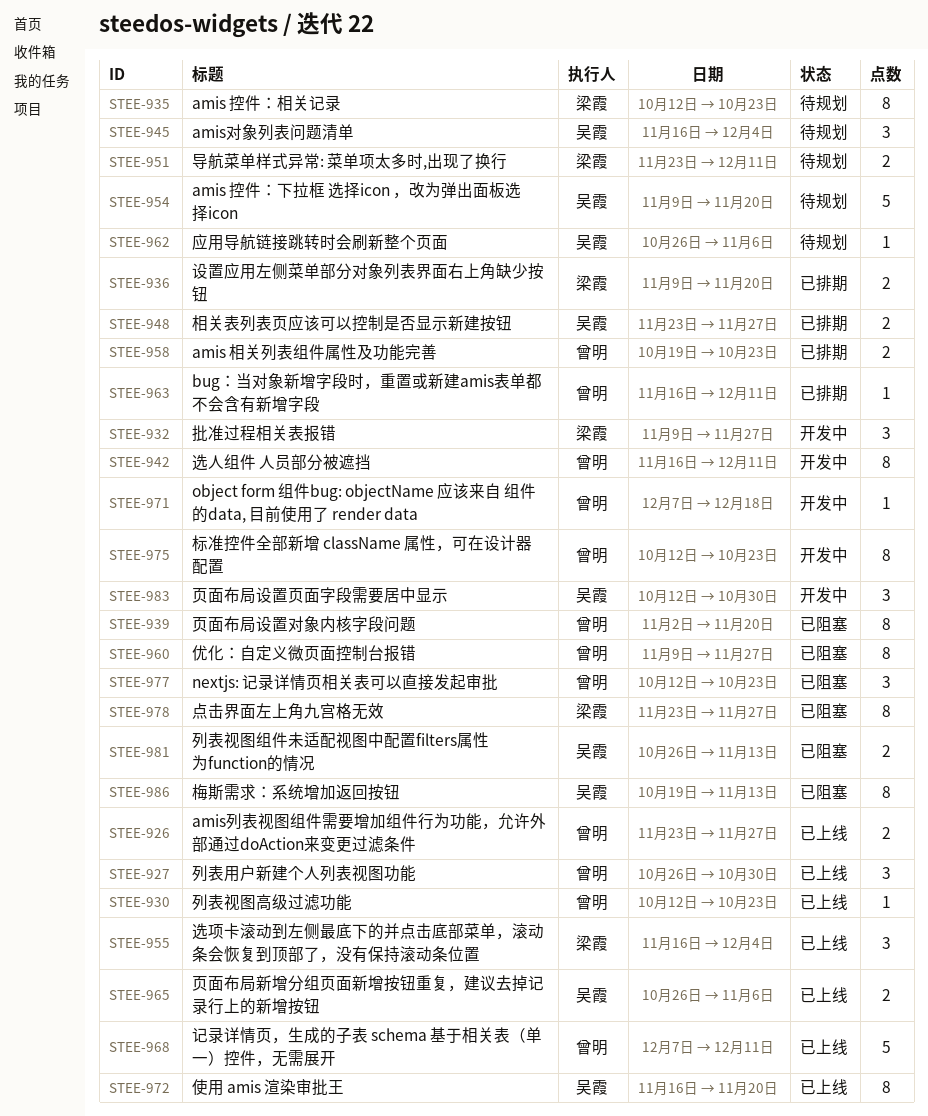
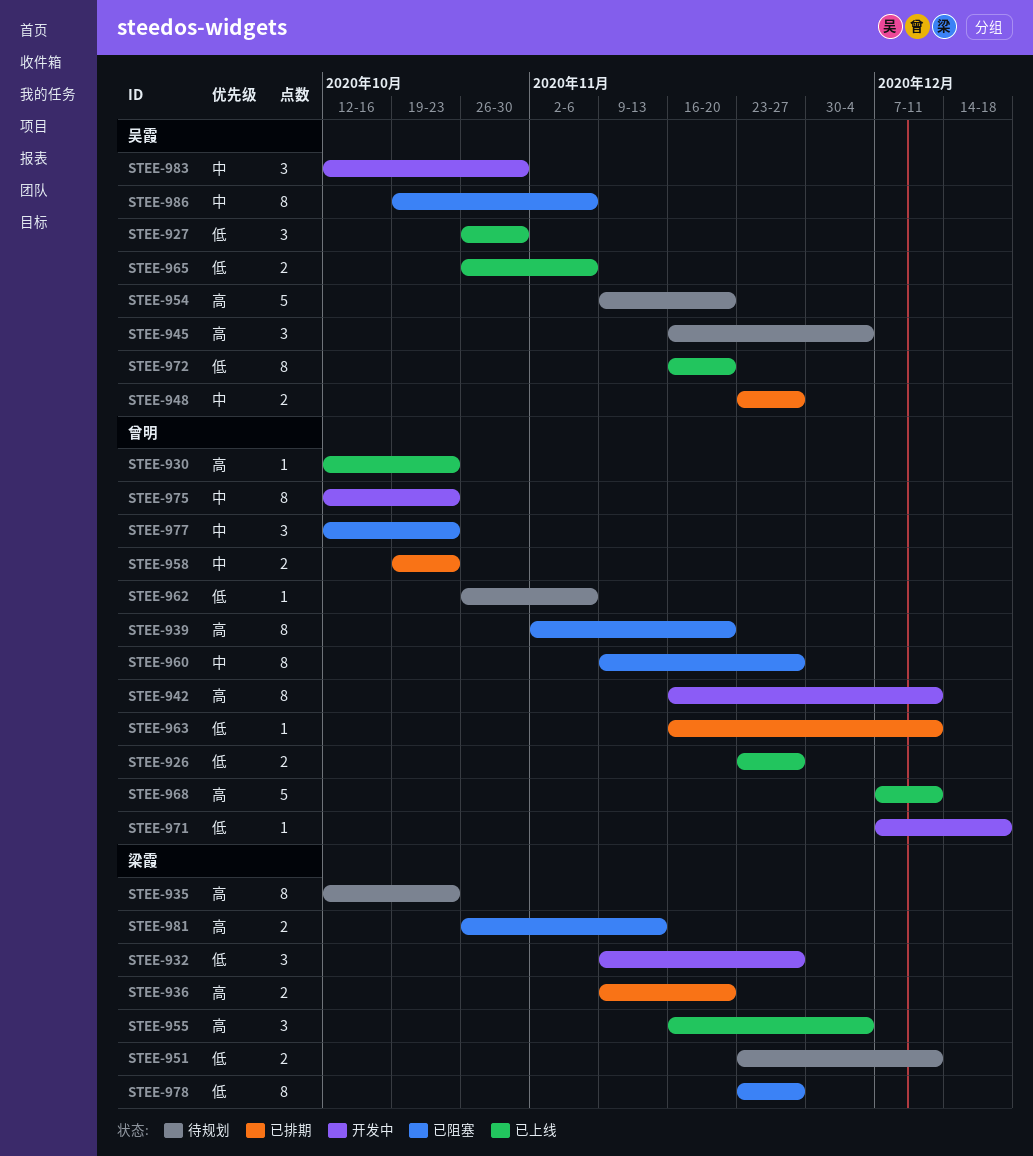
STEE-927, owner: 曾明 -> 吴霞
STEE-962, owner: 吴霞 -> 曾明
STEE-981, owner: 吴霞 -> 梁霞
STEE-986, due: Nov 13 -> Nov 6

